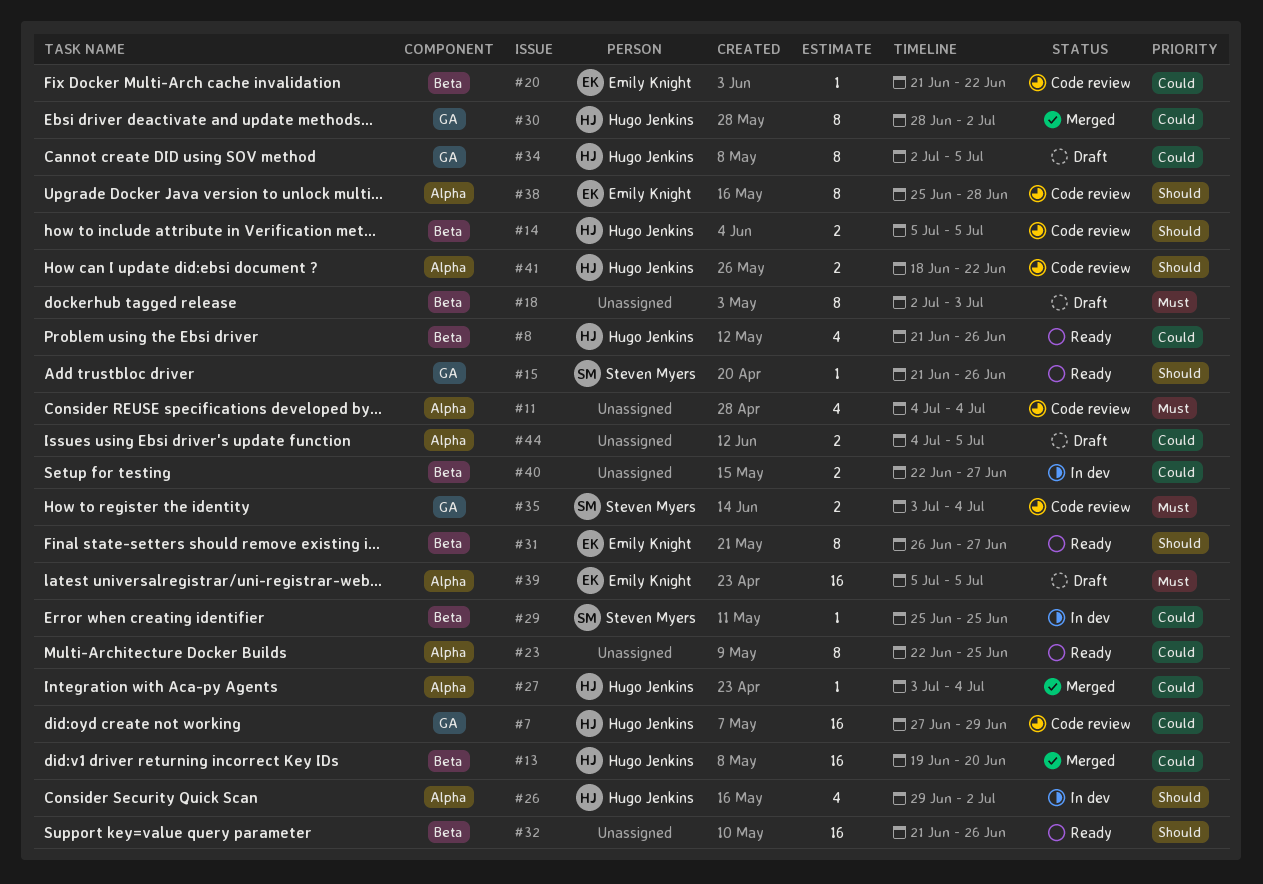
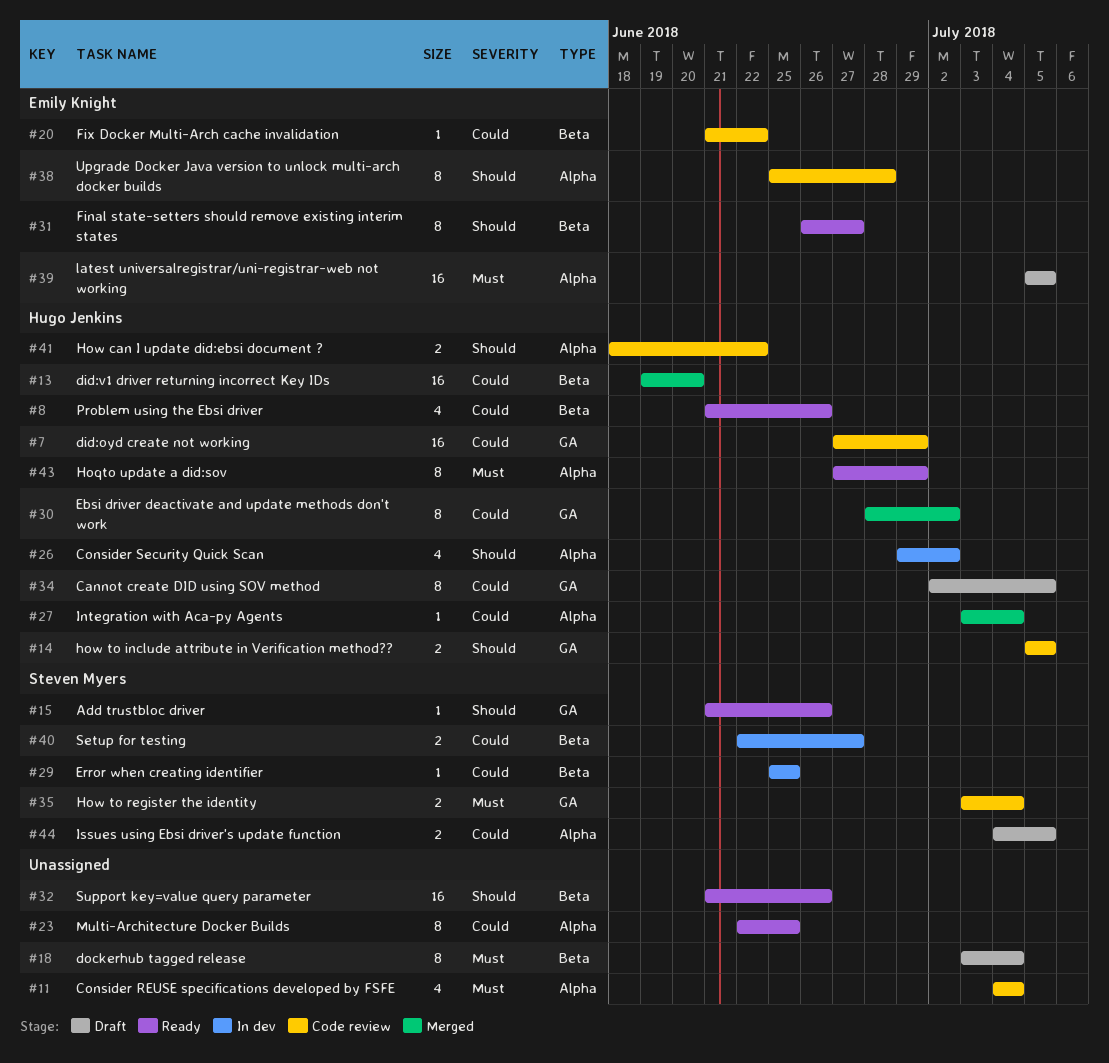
#14, label: Beta -> GA
#18, start: Jul 2 -> Jul 3
#18, due: Jul 3 -> Jul 4
#40, owner: none -> Steven Myers
#43: none -> present
#44, owner: none -> Steven Myers

